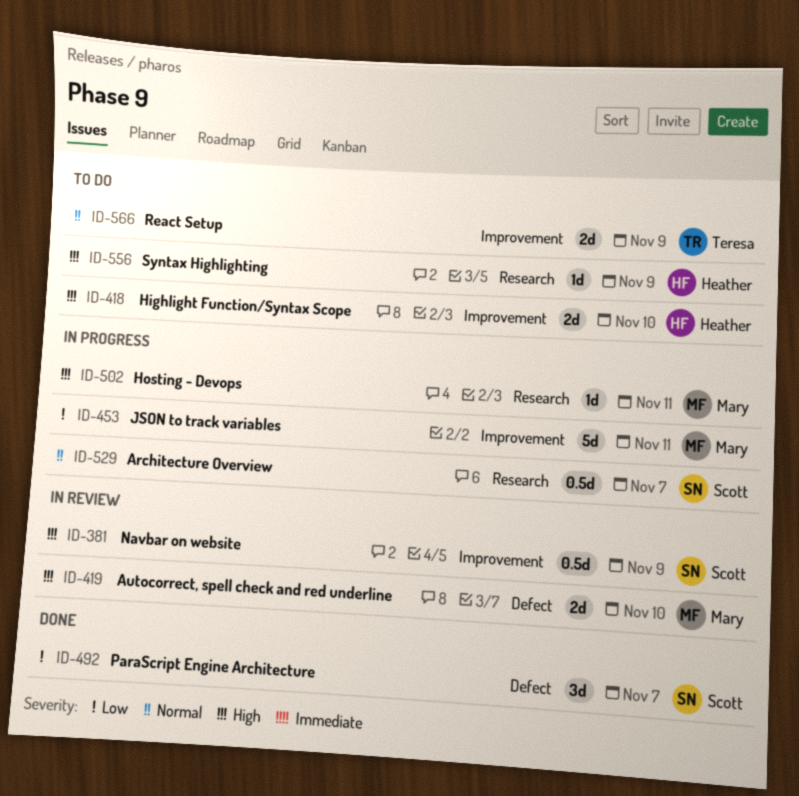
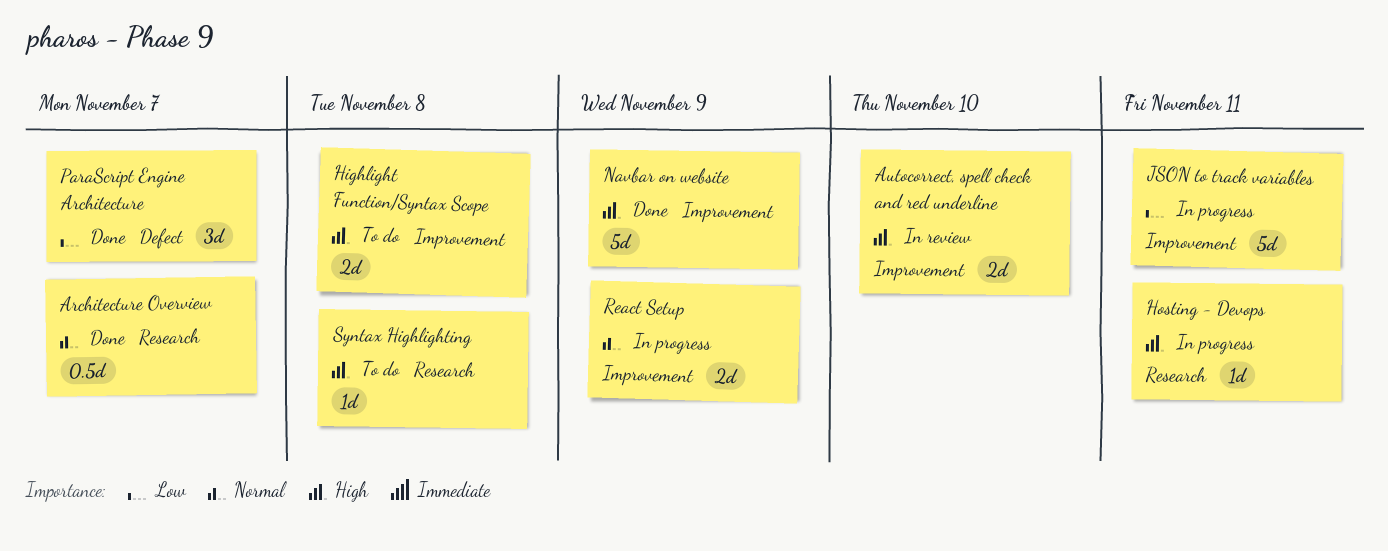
Architecture Overview, status: In progress -> Done
Autocorrect, spell check and red underline, label: Defect -> Improvement
Highlight Function/Syntax Scope, due: Nov 10 -> Nov 8
Navbar on website, status: In review -> Done
Navbar on website, estimate: 0.5d -> 5d
React Setup, status: To do -> In progress
Syntax Highlighting, due: Nov 9 -> Nov 8

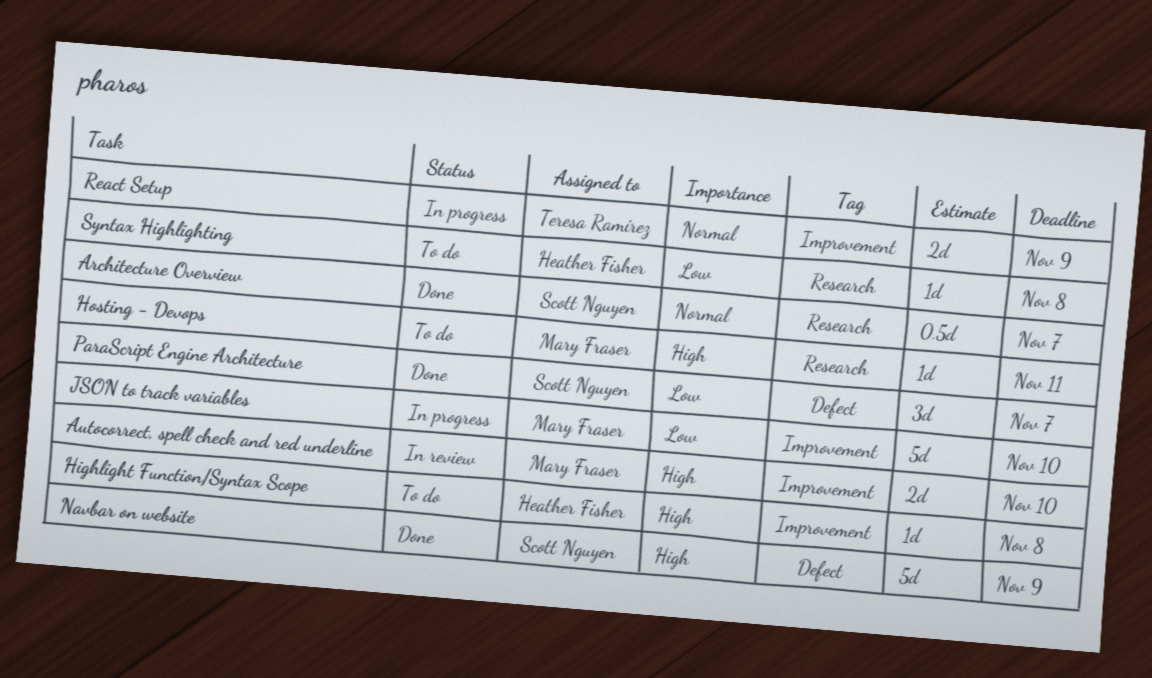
Highlight Function/Syntax Scope, estimate: 2d -> 1d
Hosting - Devops, status: In progress -> To do
JSON to track variables, due: Nov 11 -> Nov 10
Navbar on website, label: Improvement -> Defect
Syntax Highlighting, priority: High -> Low

